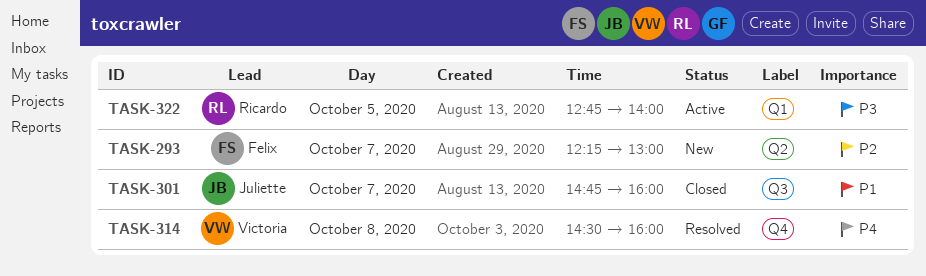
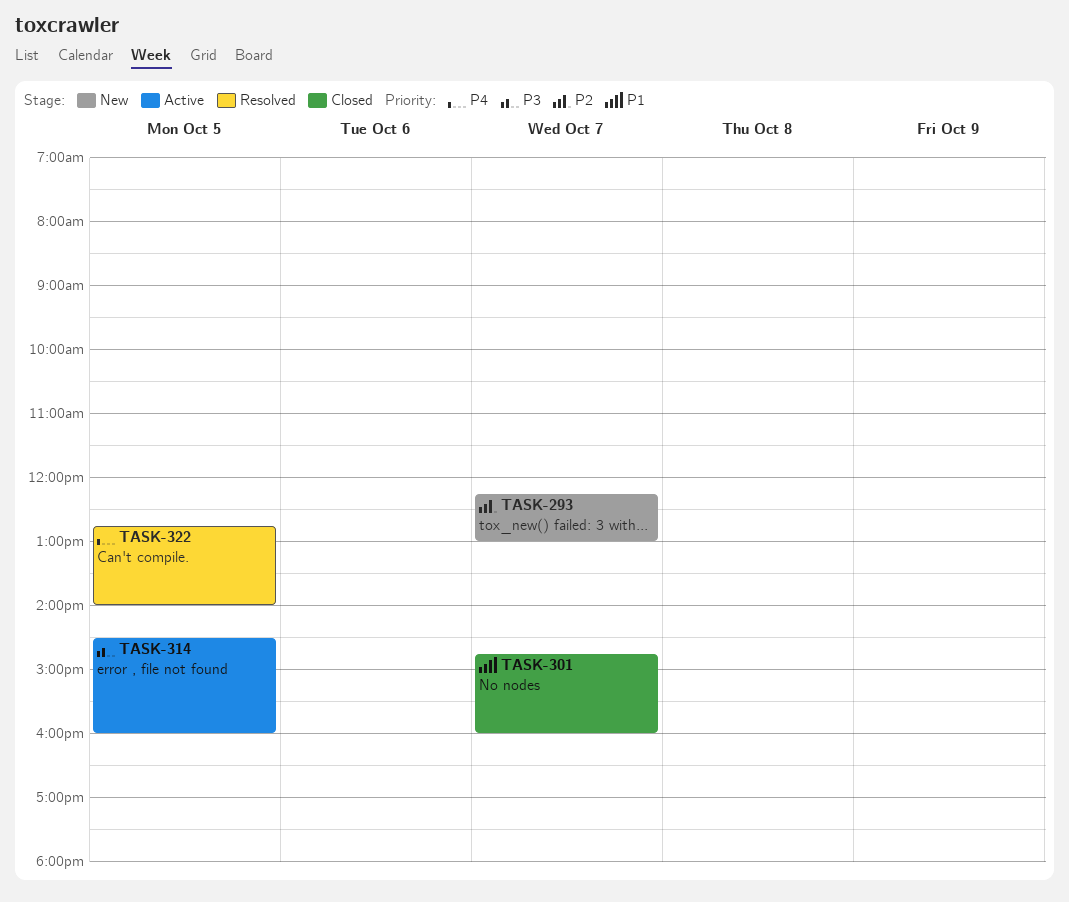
TASK-314, status: Resolved -> Active
TASK-314, priority: P4 -> P3
TASK-314, day: Oct 8 -> Oct 5
TASK-322, status: Active -> Resolved
TASK-322, priority: P3 -> P4

